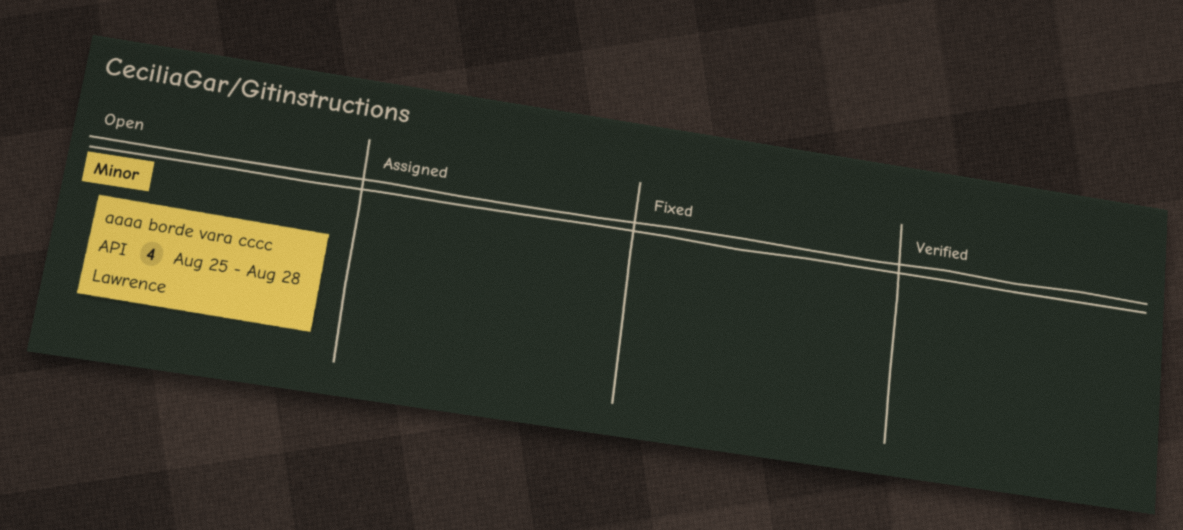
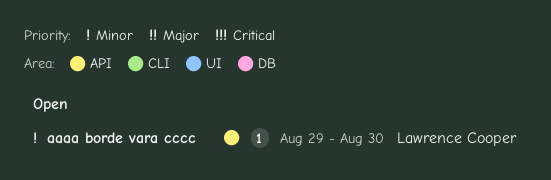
aaaa borde vara cccc, estimate: 4 -> 1
aaaa borde vara cccc, start: Aug 25 -> Aug 29
aaaa borde vara cccc, due: Aug 28 -> Aug 30

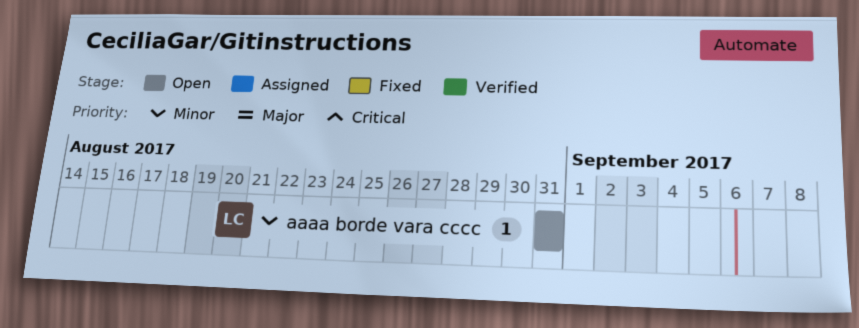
aaaa borde vara cccc, start: Aug 29 -> Aug 31
aaaa borde vara cccc, due: Aug 30 -> Aug 31

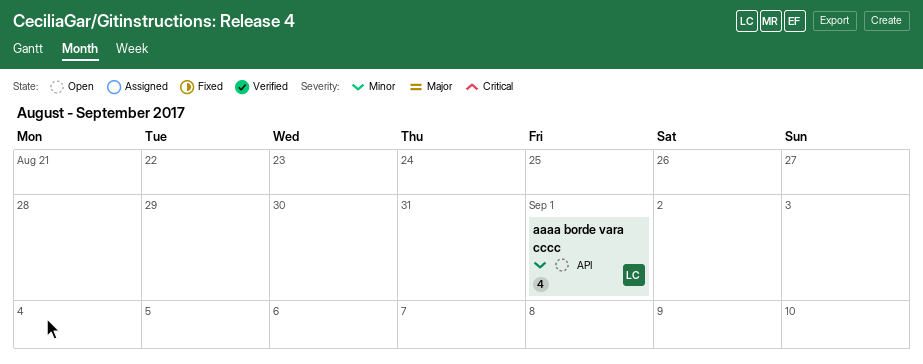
aaaa borde vara cccc, estimate: 1 -> 4
aaaa borde vara cccc, due: Aug 31 -> Sep 1

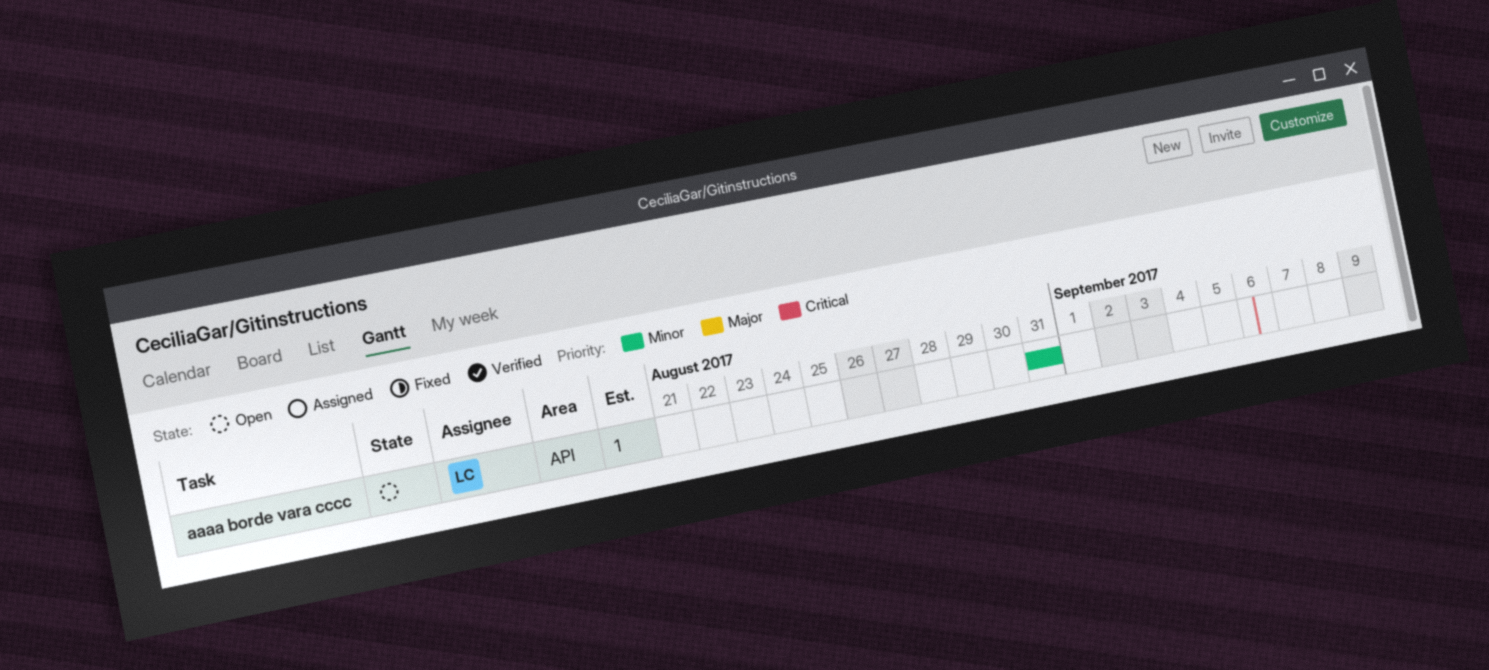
aaaa borde vara cccc, estimate: 4 -> 1
aaaa borde vara cccc, due: Sep 1 -> Aug 31

